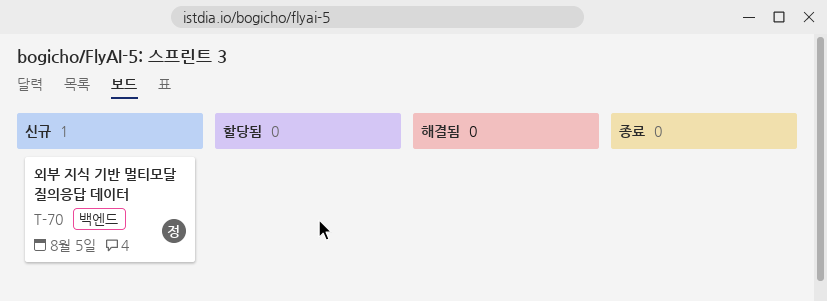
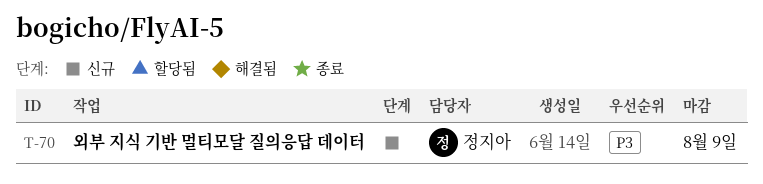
T-70, due: Aug 5 -> Aug 9

